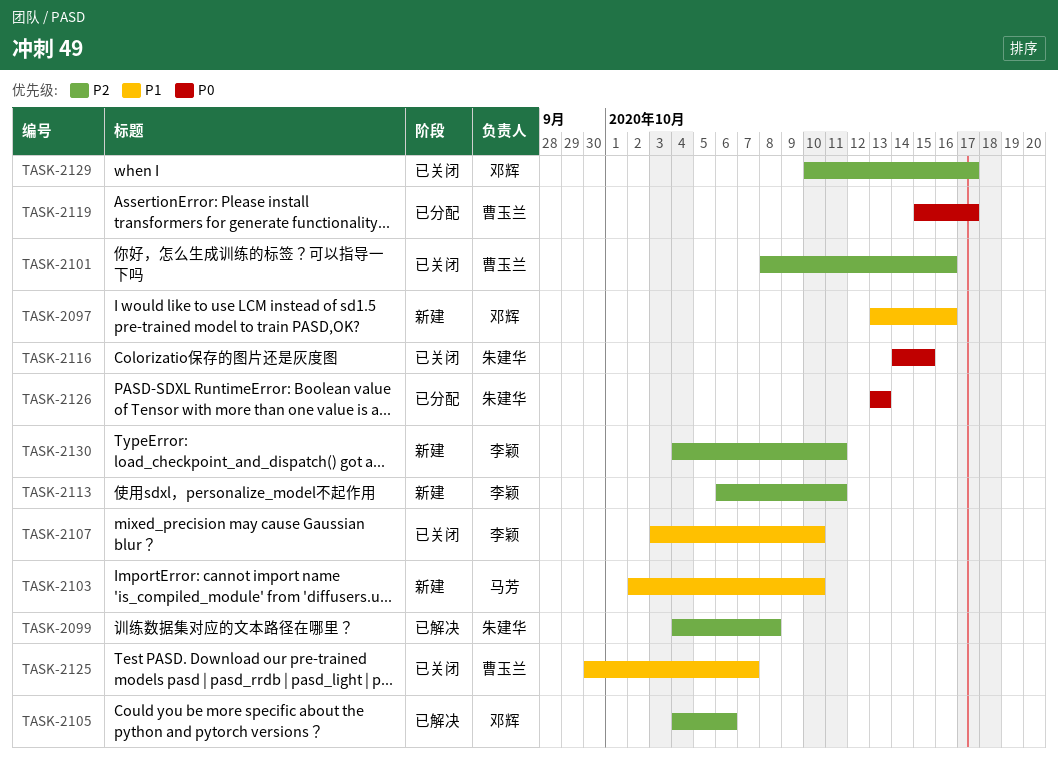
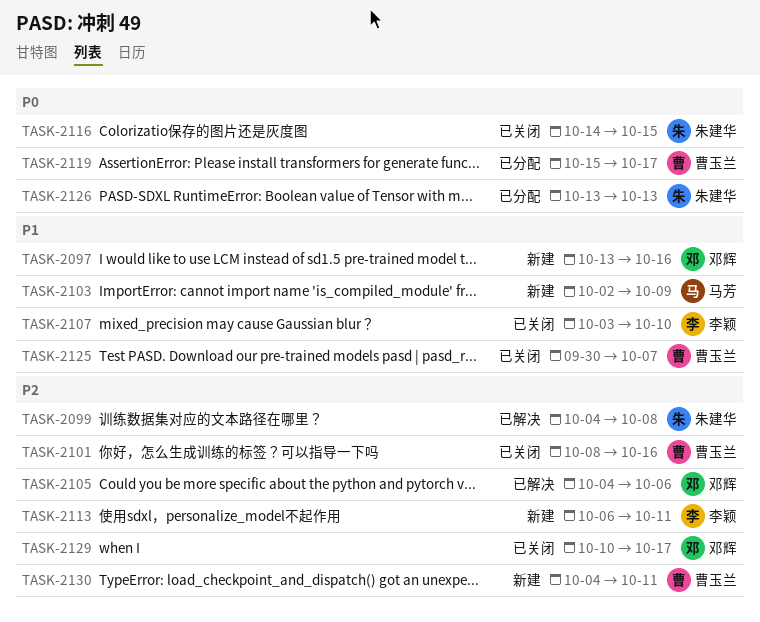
TASK-2103, due: Oct 10 -> Oct 9
TASK-2130, owner: 李颖 -> 曹玉兰

